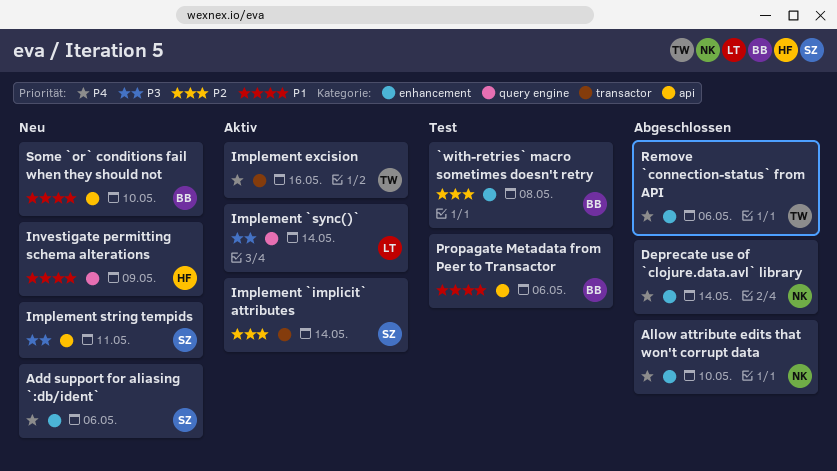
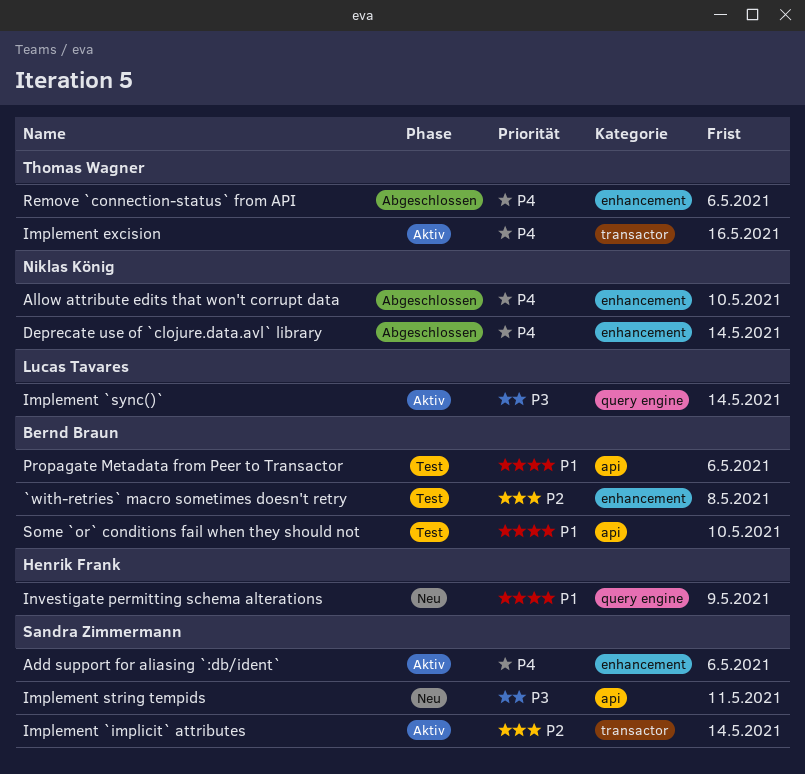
Add support for aliasing `:db/ident`, status: Neu -> Aktiv
Some `or` conditions fail when they should not, status: Neu -> Test

